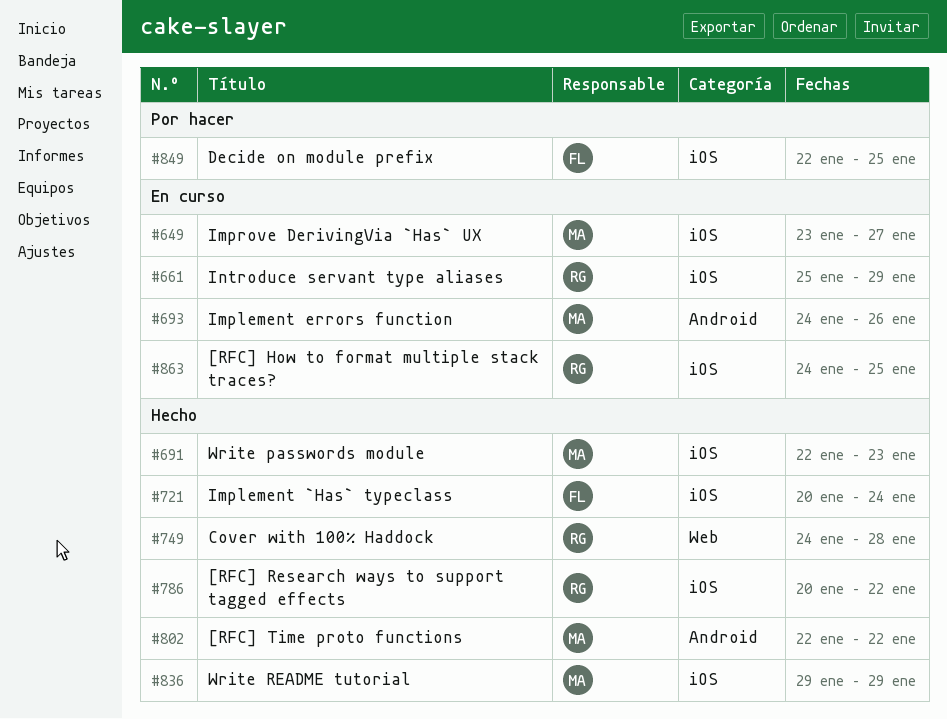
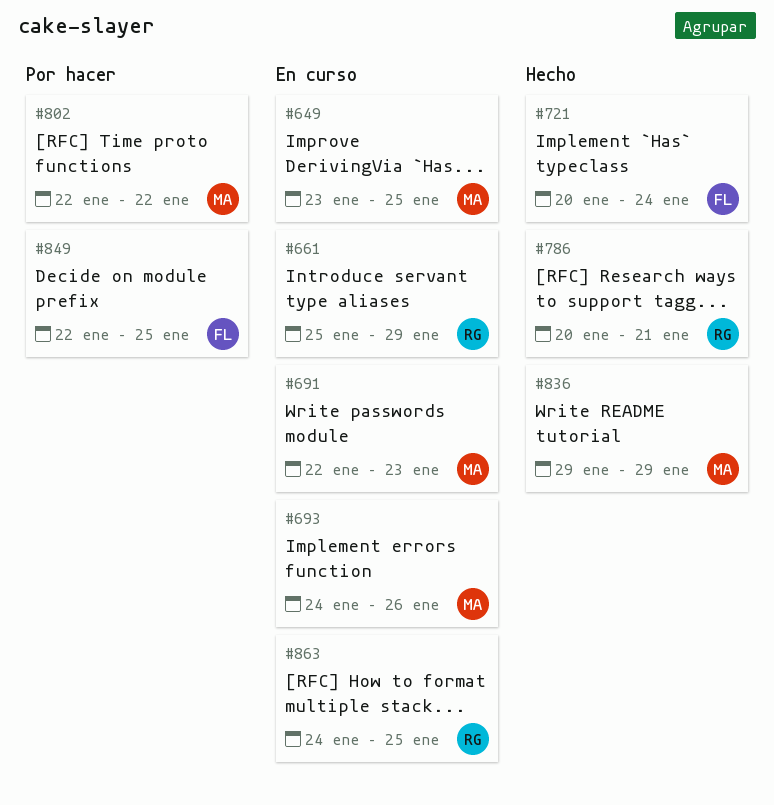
#649, due: Jan 27 -> Jan 25
#691, status: Hecho -> En curso
#749: present -> none
#786, due: Jan 22 -> Jan 21
#802, status: Hecho -> Por hacer

